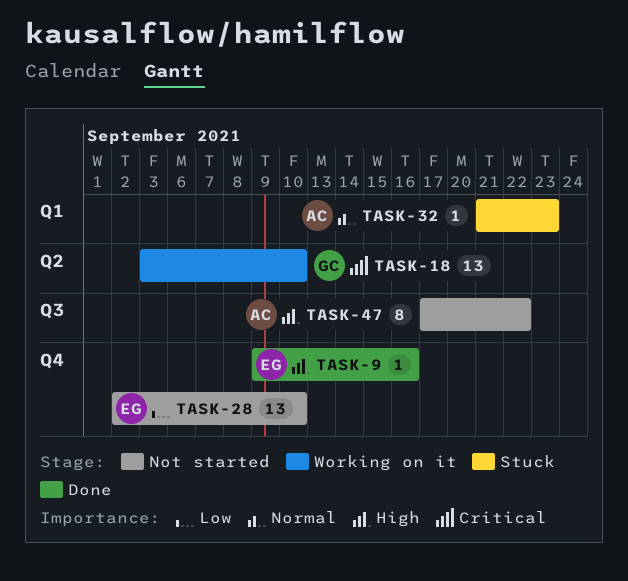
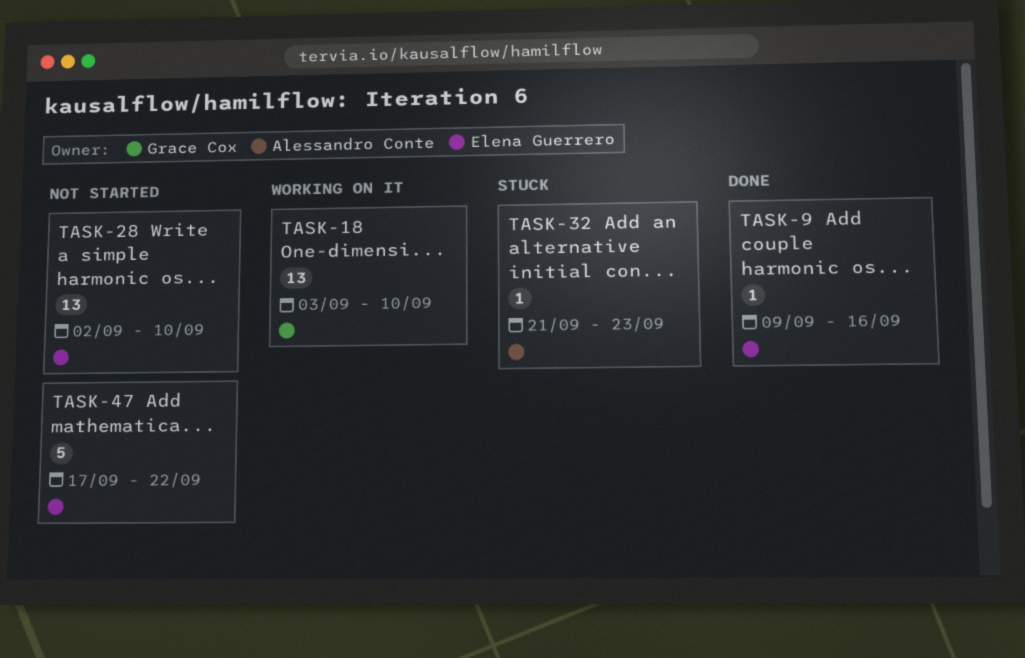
TASK-47, owner: Alessandro Conte -> Elena Guerrero
TASK-47, estimate: 8 -> 5

